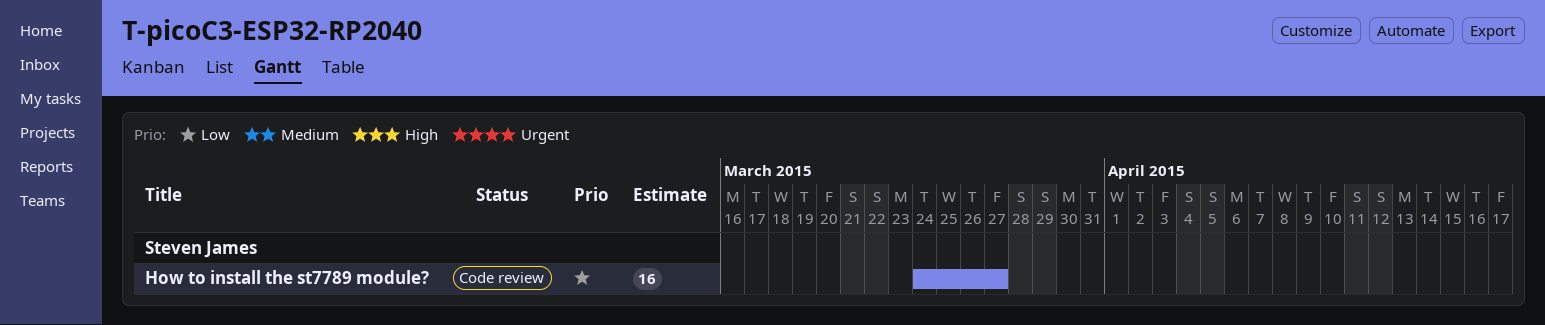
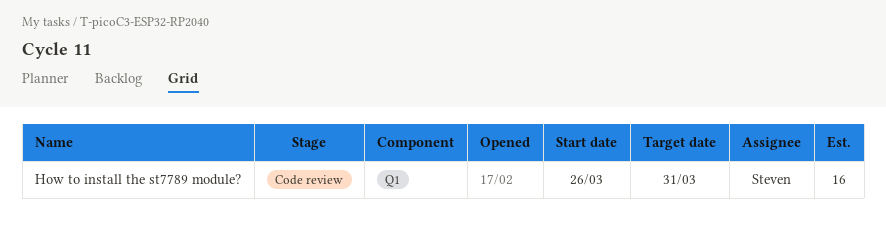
How to install the st7789 module?, start: Mar 24 -> Mar 26
How to install the st7789 module?, due: Mar 27 -> Mar 31

